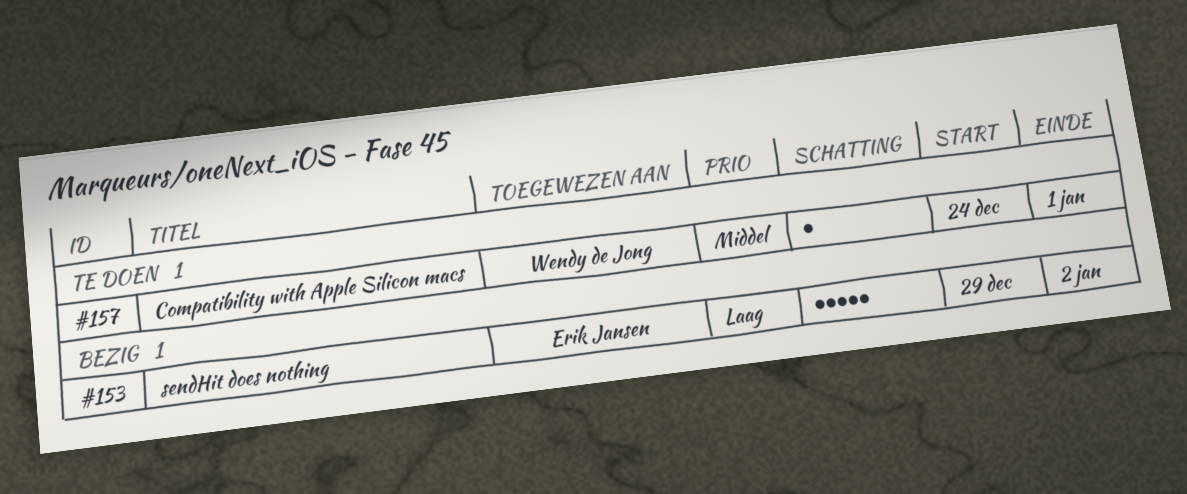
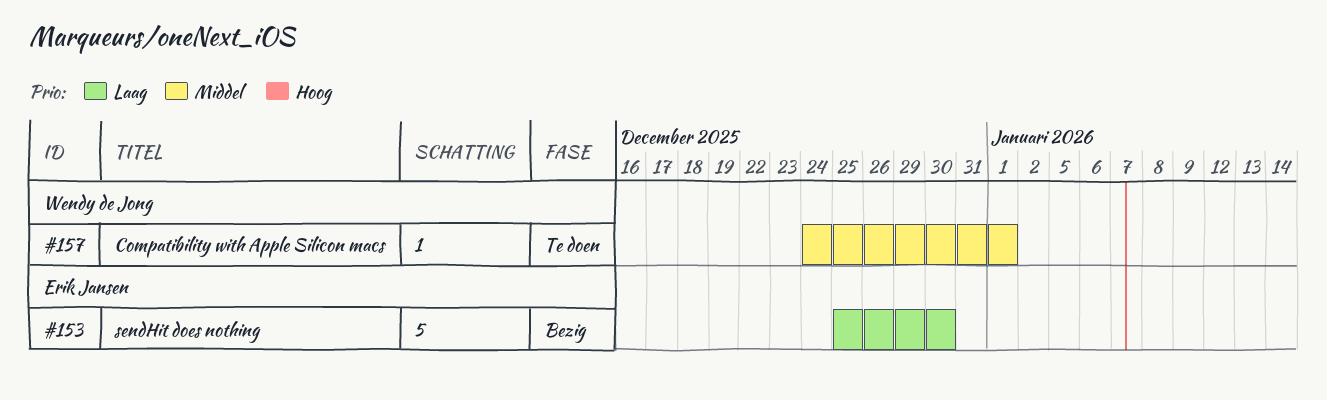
#153, start: Dec 29 -> Dec 25
#153, due: Jan 2 -> Dec 30

